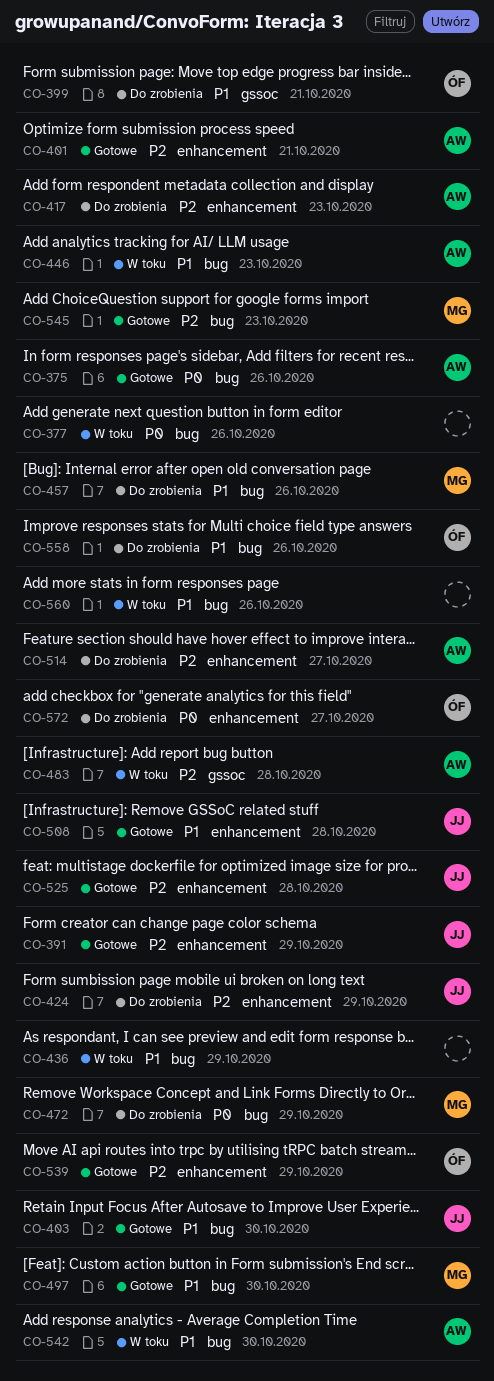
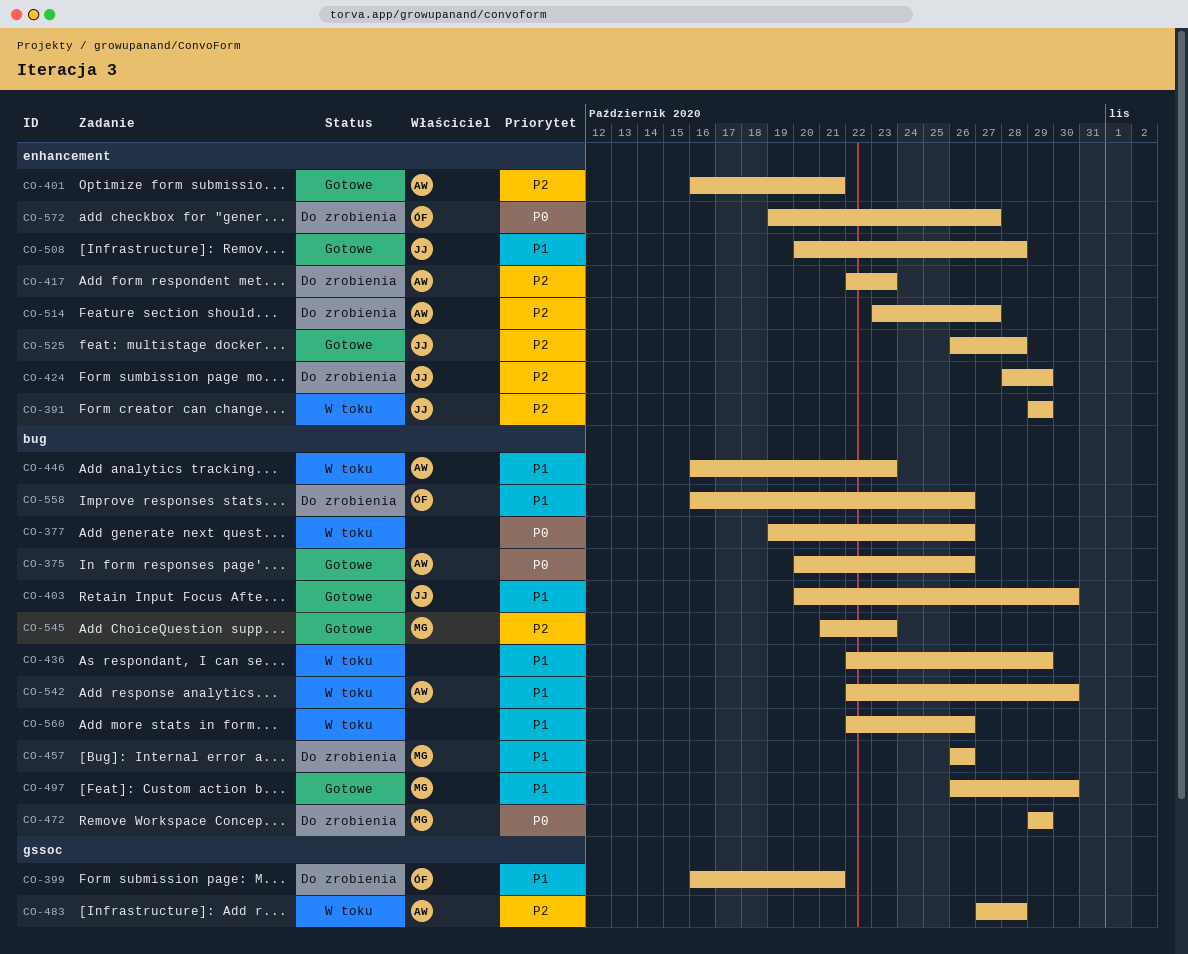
CO-391, status: Gotowe -> W toku
CO-539: present -> none

